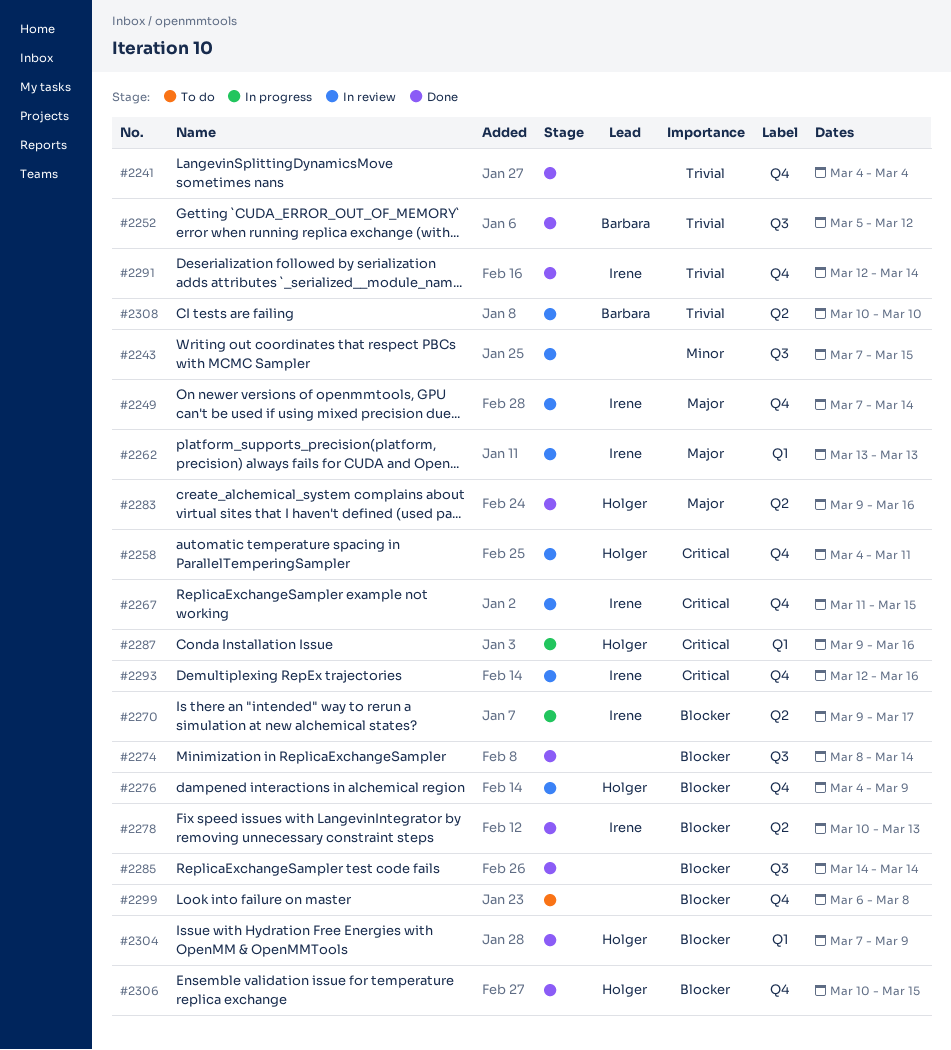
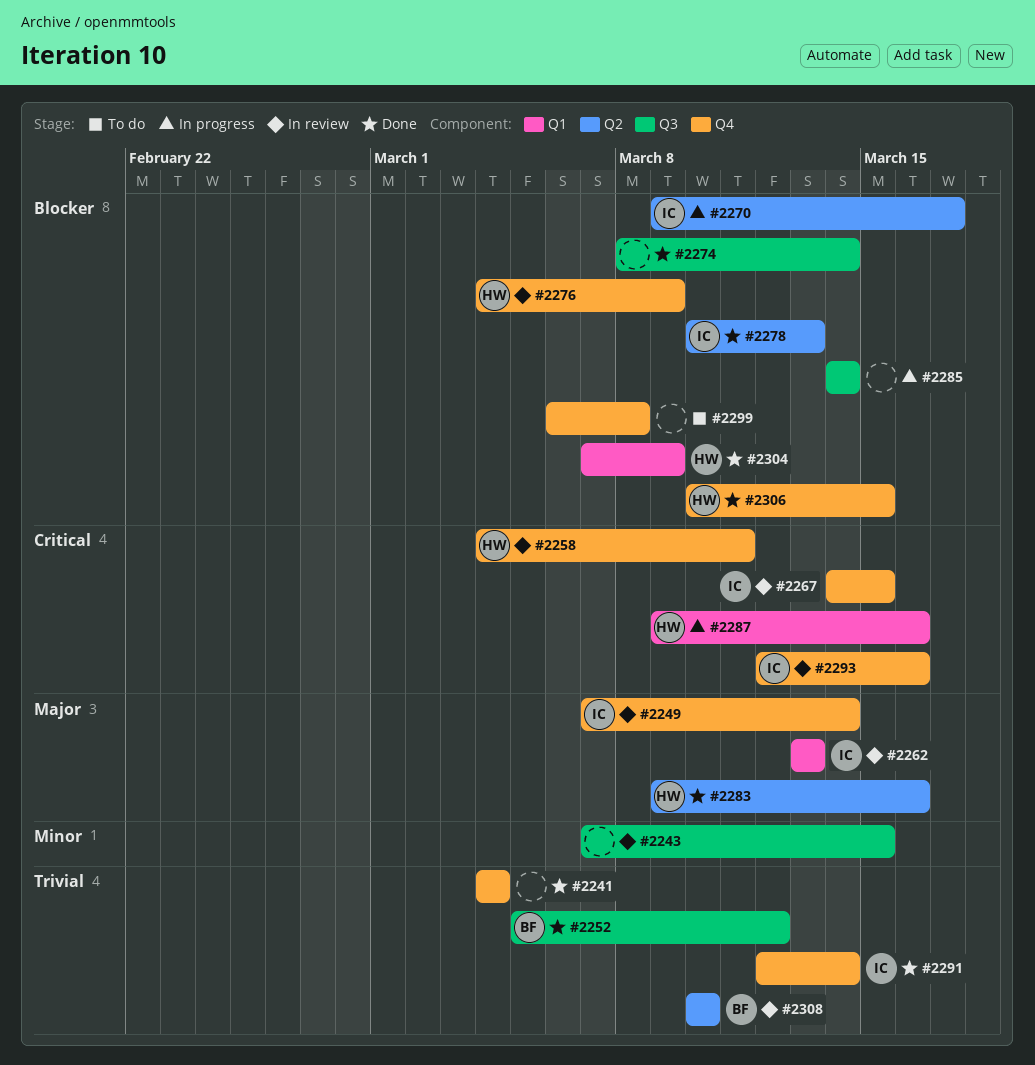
#2267, start: Mar 11 -> Mar 14
#2285, status: Done -> In progress

